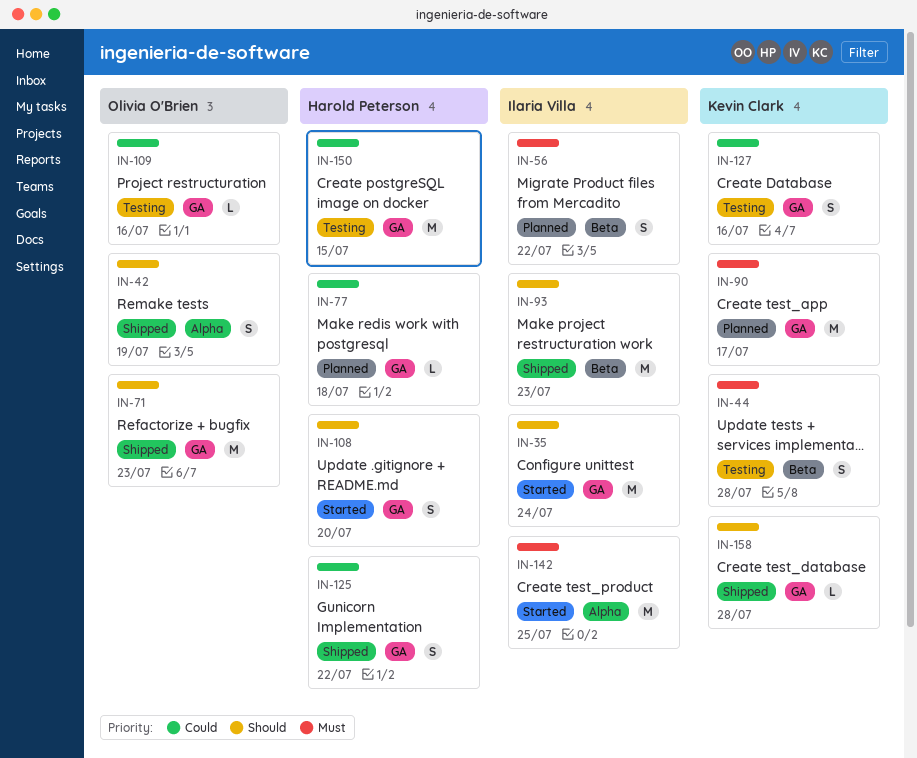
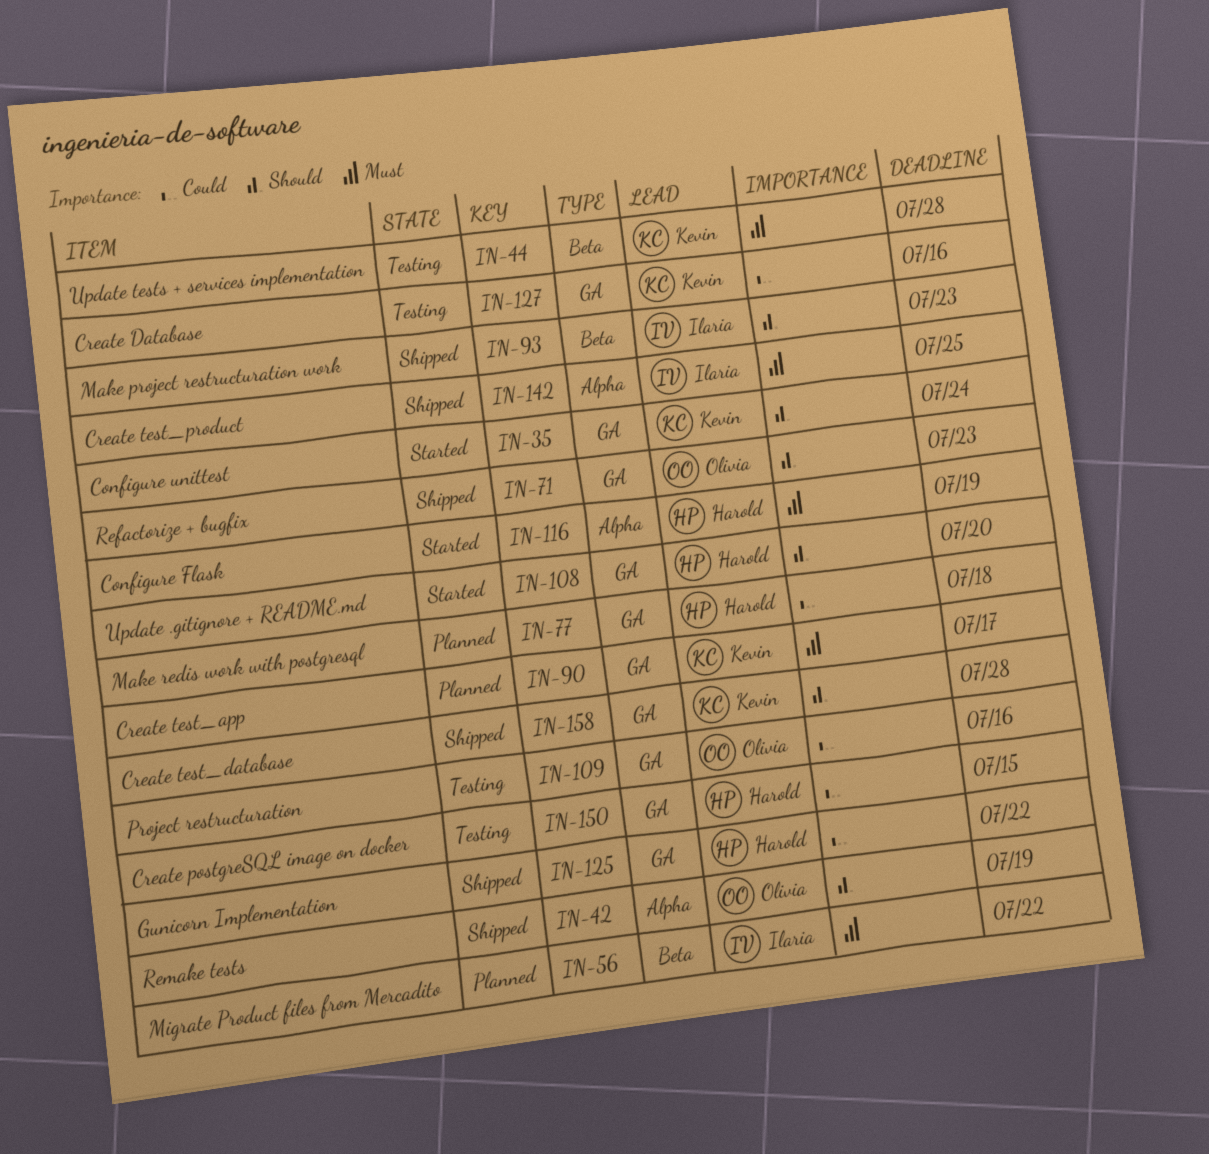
IN-35, owner: Ilaria Villa -> Kevin Clark
IN-116: none -> present
IN-142, status: Started -> Shipped

